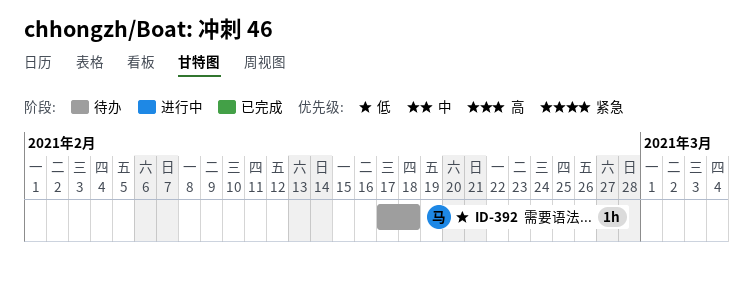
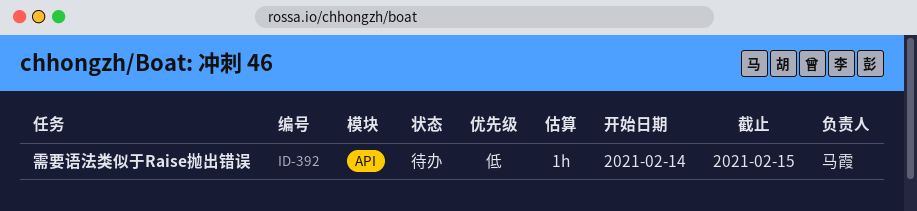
ID-392, start: Feb 17 -> Feb 14
ID-392, due: Feb 18 -> Feb 15

